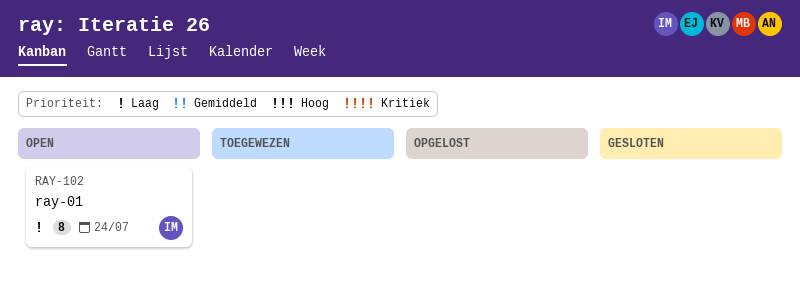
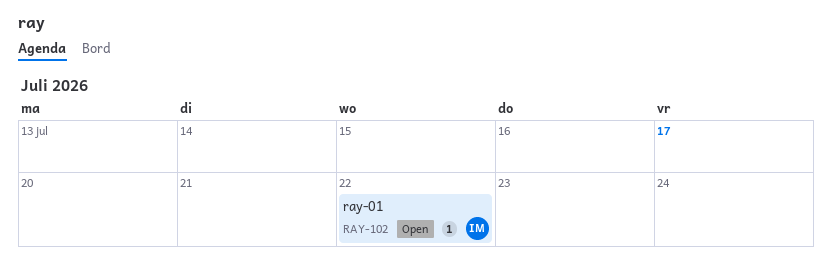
RAY-102, estimate: 8 -> 1
RAY-102, due: Jul 24 -> Jul 22

